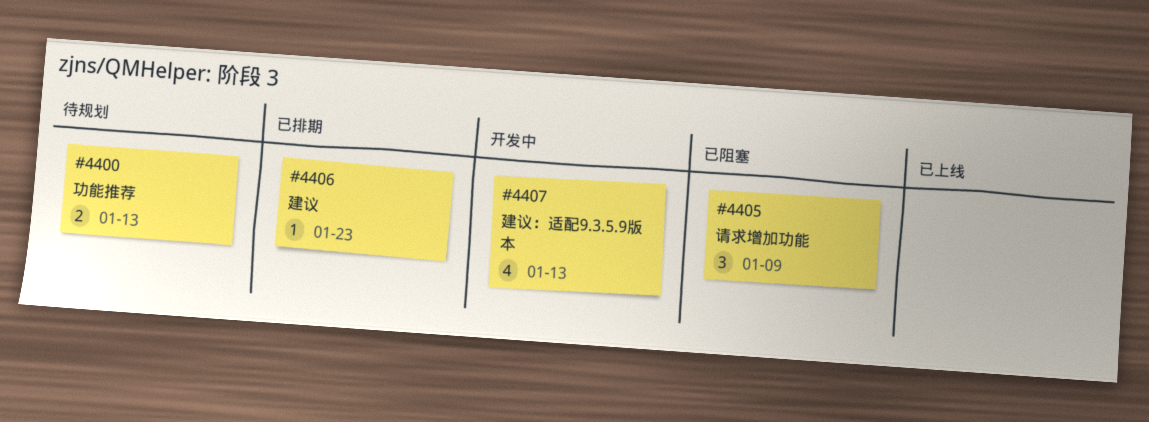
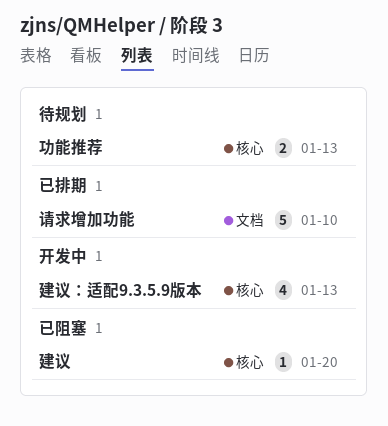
建议, status: 已排期 -> 已阻塞
建议, due: Jan 23 -> Jan 20
请求增加功能, status: 已阻塞 -> 已排期
请求增加功能, estimate: 3 -> 5
请求增加功能, due: Jan 9 -> Jan 10

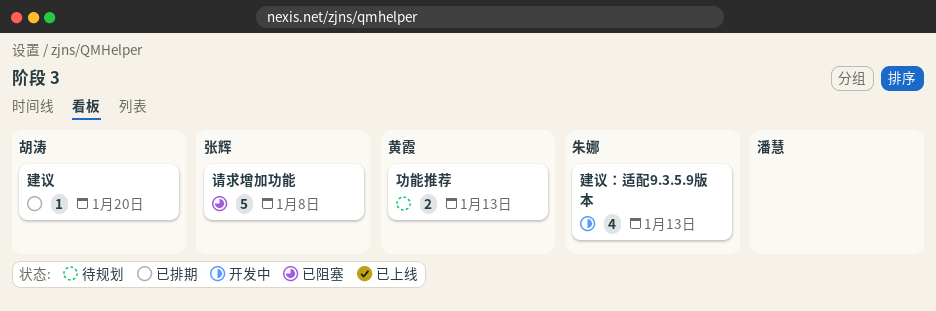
建议, status: 已阻塞 -> 已排期
请求增加功能, status: 已排期 -> 已阻塞
请求增加功能, due: Jan 10 -> Jan 8

